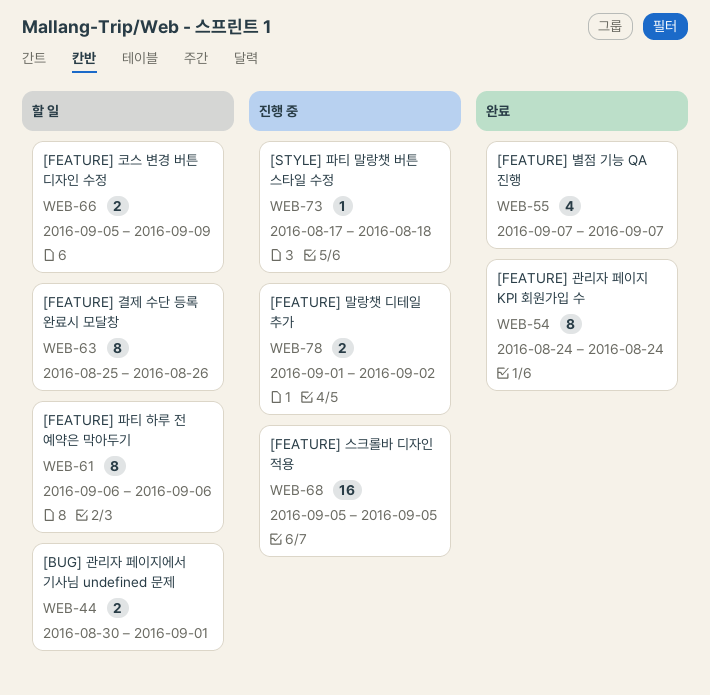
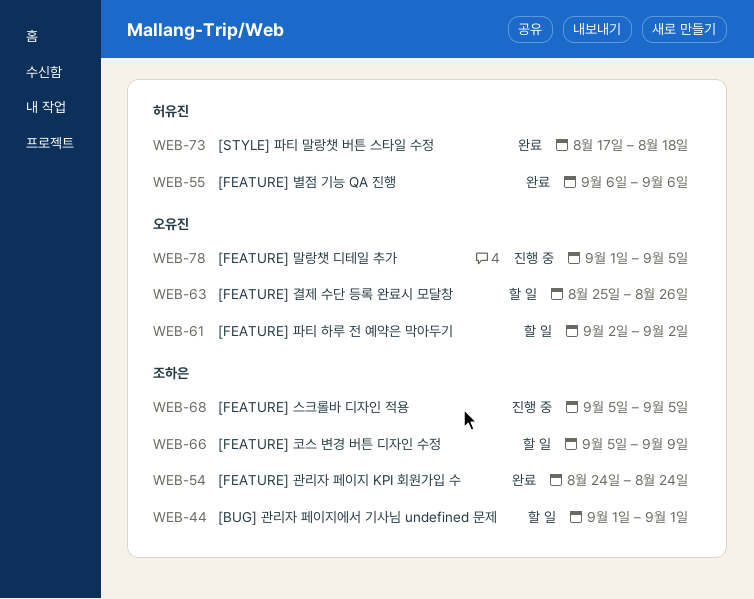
WEB-44, start: Aug 30 -> Sep 1
WEB-55, start: Sep 7 -> Sep 6
WEB-55, due: Sep 7 -> Sep 6
WEB-61, start: Sep 6 -> Sep 2
WEB-61, due: Sep 6 -> Sep 2
WEB-73, status: 진행 중 -> 완료
WEB-78, due: Sep 2 -> Sep 5

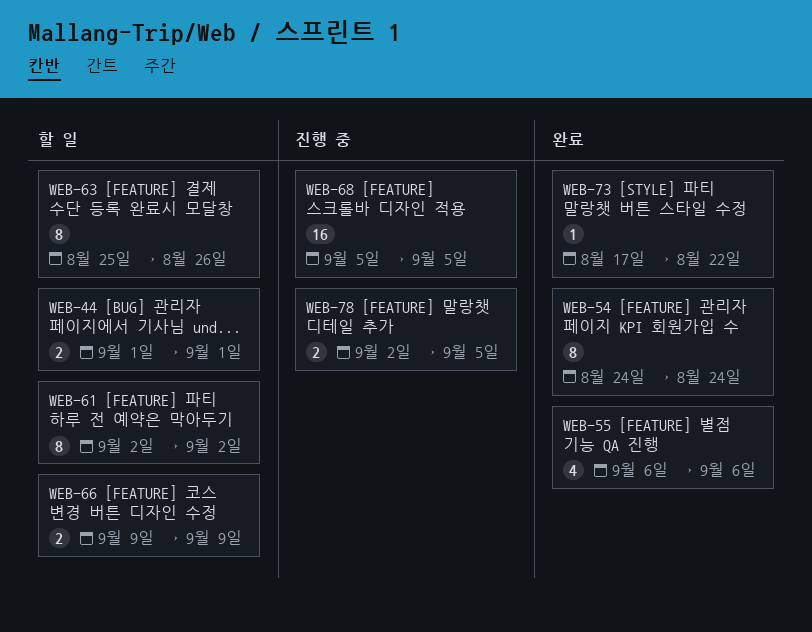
WEB-66, start: Sep 5 -> Sep 9
WEB-73, due: Aug 18 -> Aug 22
WEB-78, start: Sep 1 -> Sep 2

